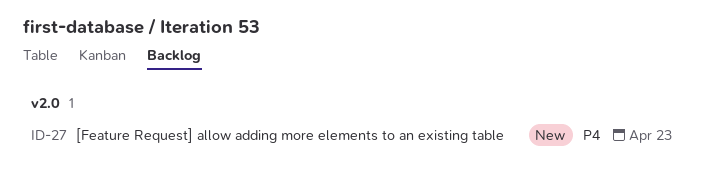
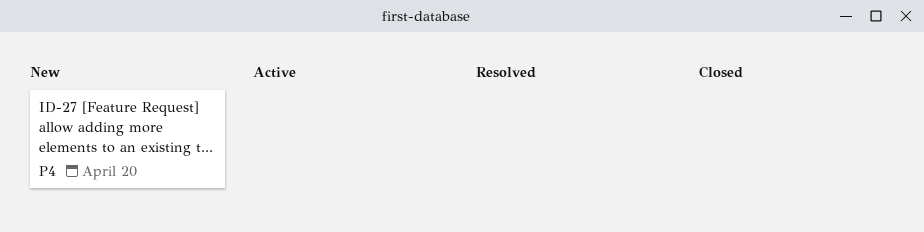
ID-27, due: Apr 23 -> Apr 20

